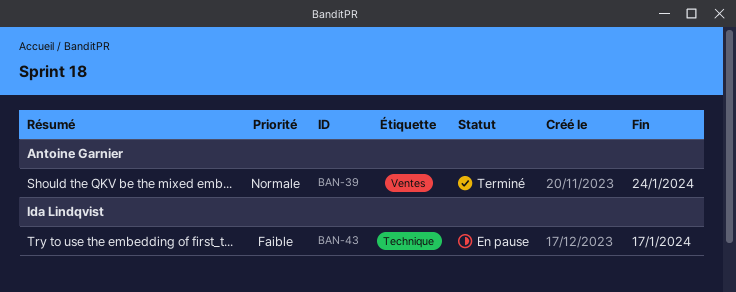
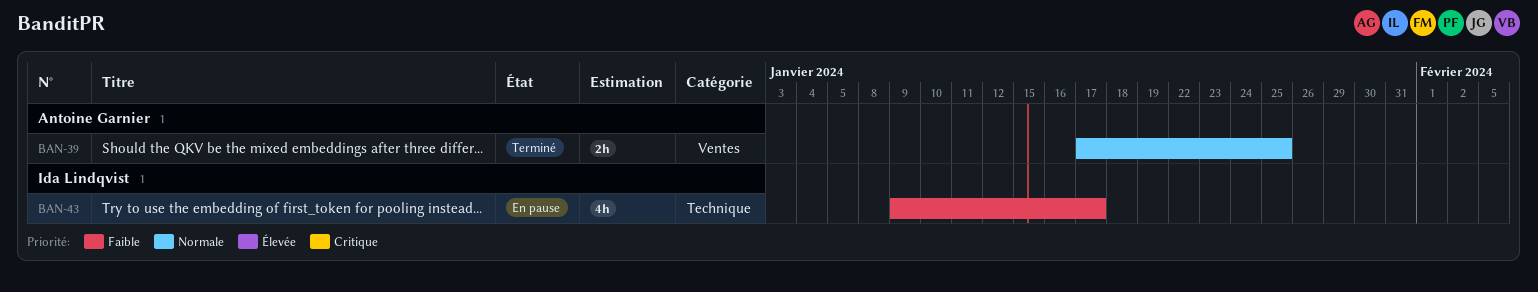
BAN-39, due: Jan 24 -> Jan 25

